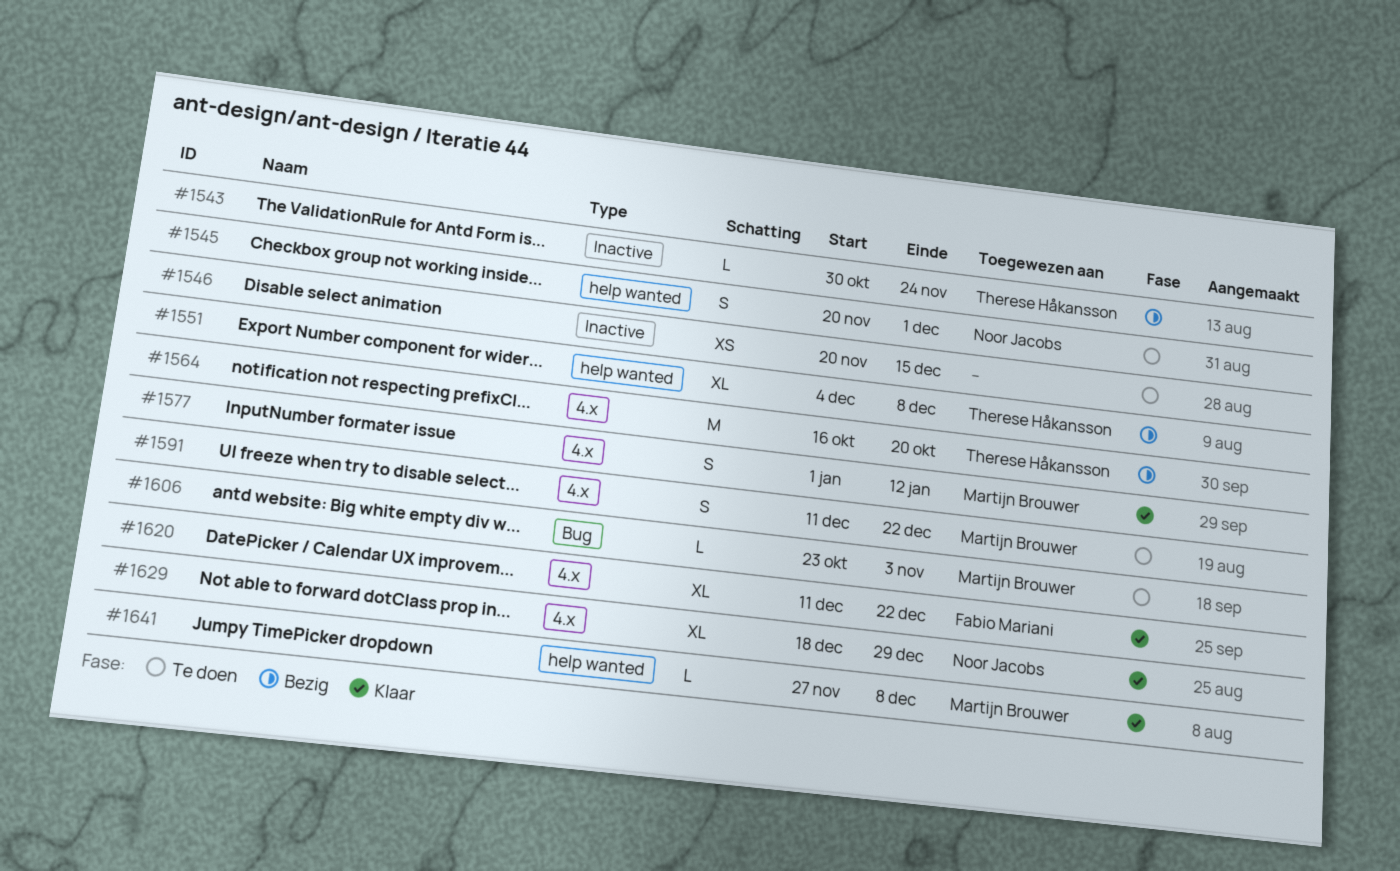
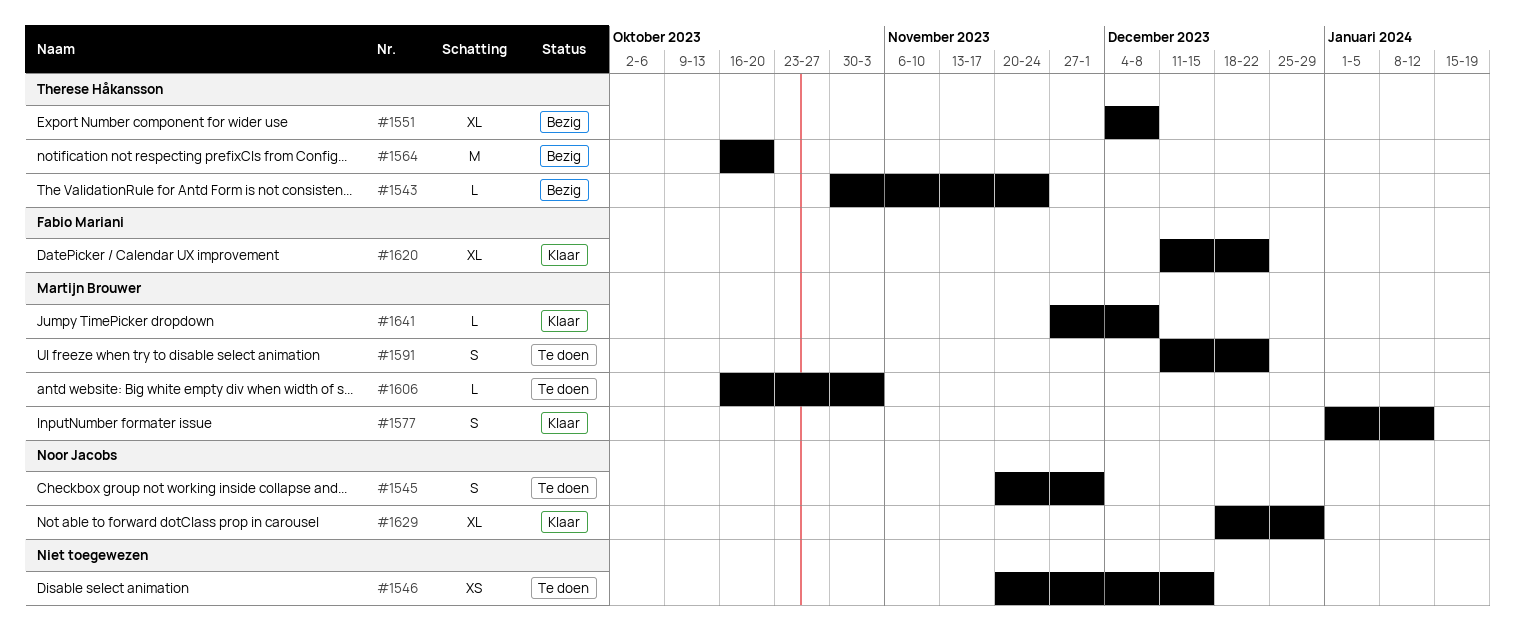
#1606, start: Oct 23 -> Oct 16

